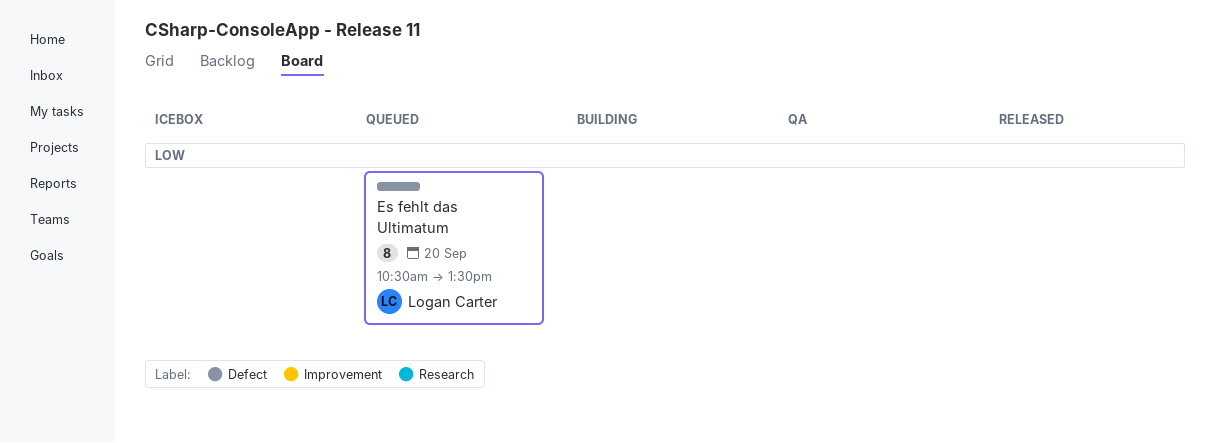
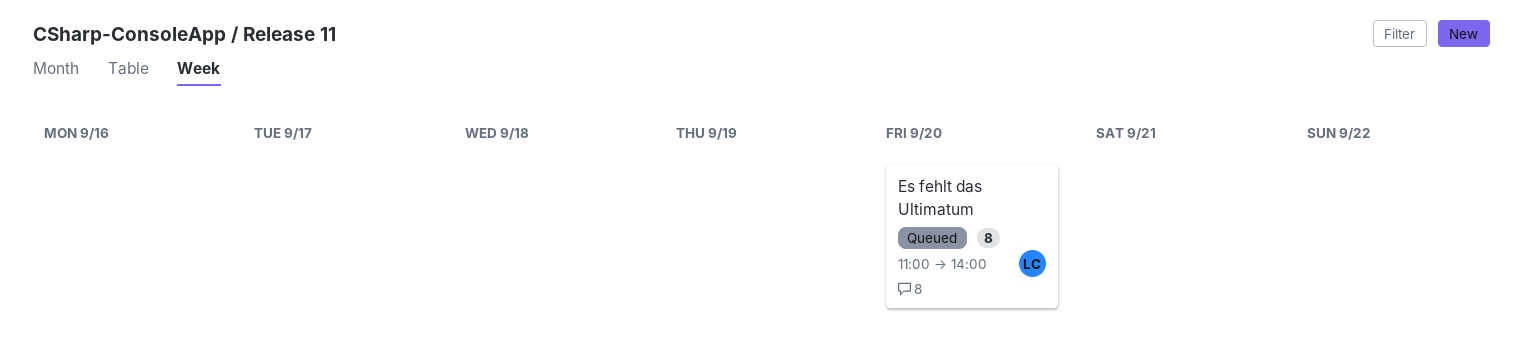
Es fehlt das Ultimatum, begins: 10:30 -> 11:00
Es fehlt das Ultimatum, ends: 13:30 -> 14:00

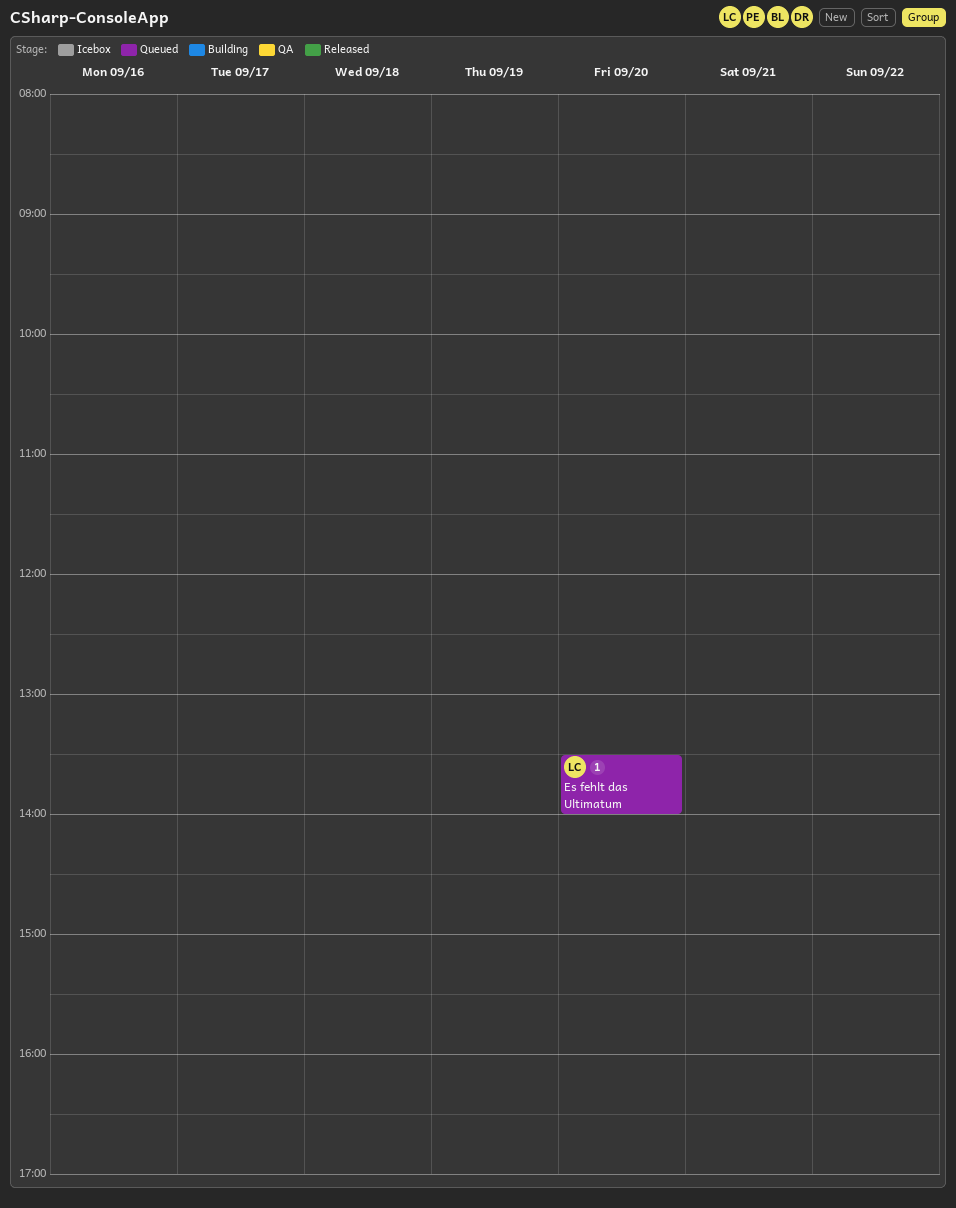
Es fehlt das Ultimatum, estimate: 8 -> 1
Es fehlt das Ultimatum, begins: 11:00 -> 13:30

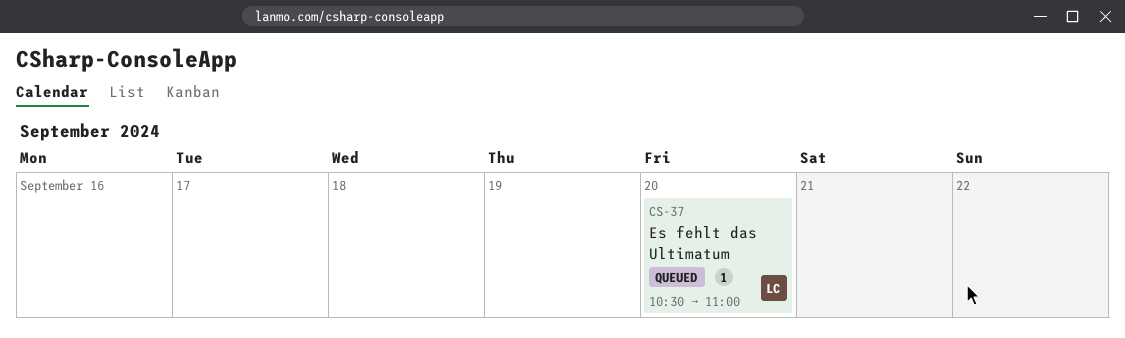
Es fehlt das Ultimatum, begins: 13:30 -> 10:30
Es fehlt das Ultimatum, ends: 14:00 -> 11:00

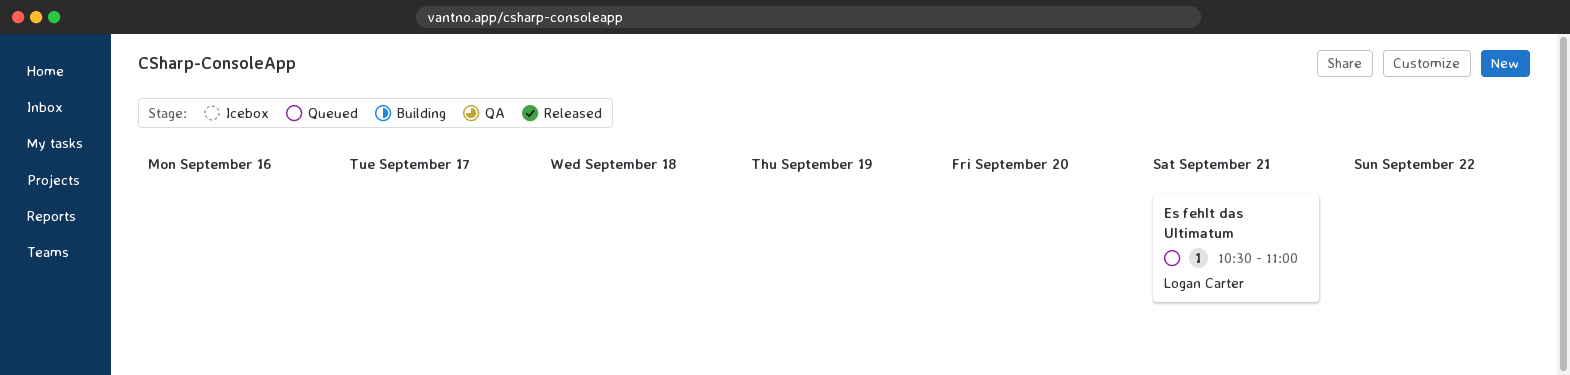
Es fehlt das Ultimatum, day: Sep 20 -> Sep 21

